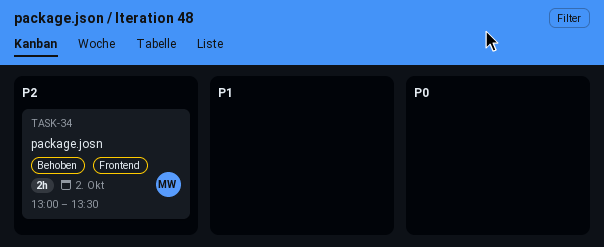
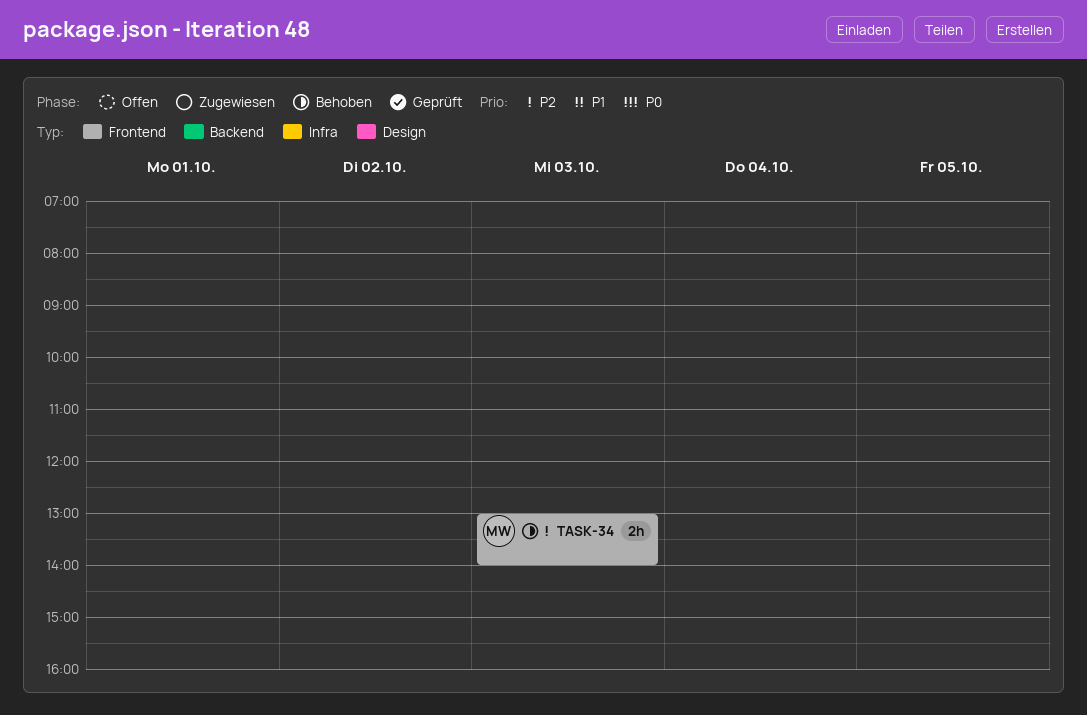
TASK-34, day: Oct 2 -> Oct 3
TASK-34, ends: 13:30 -> 14:00

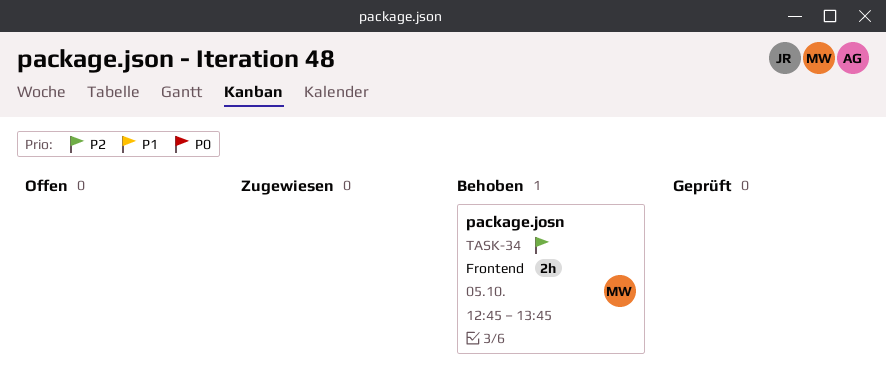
TASK-34, day: Oct 3 -> Oct 5
TASK-34, begins: 13:00 -> 12:45
TASK-34, ends: 14:00 -> 13:45

